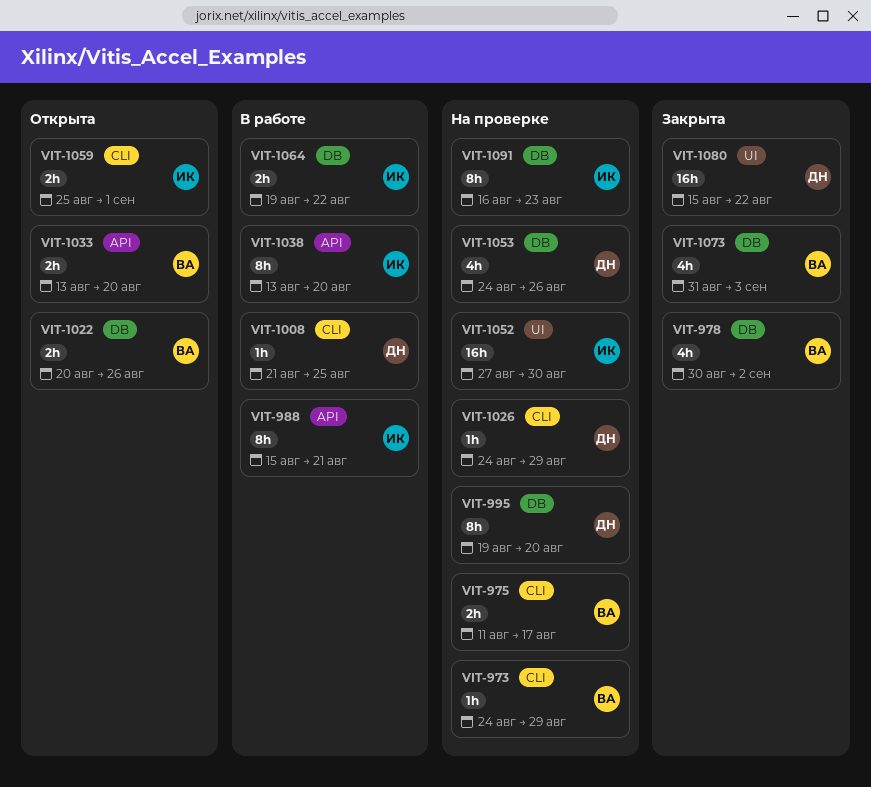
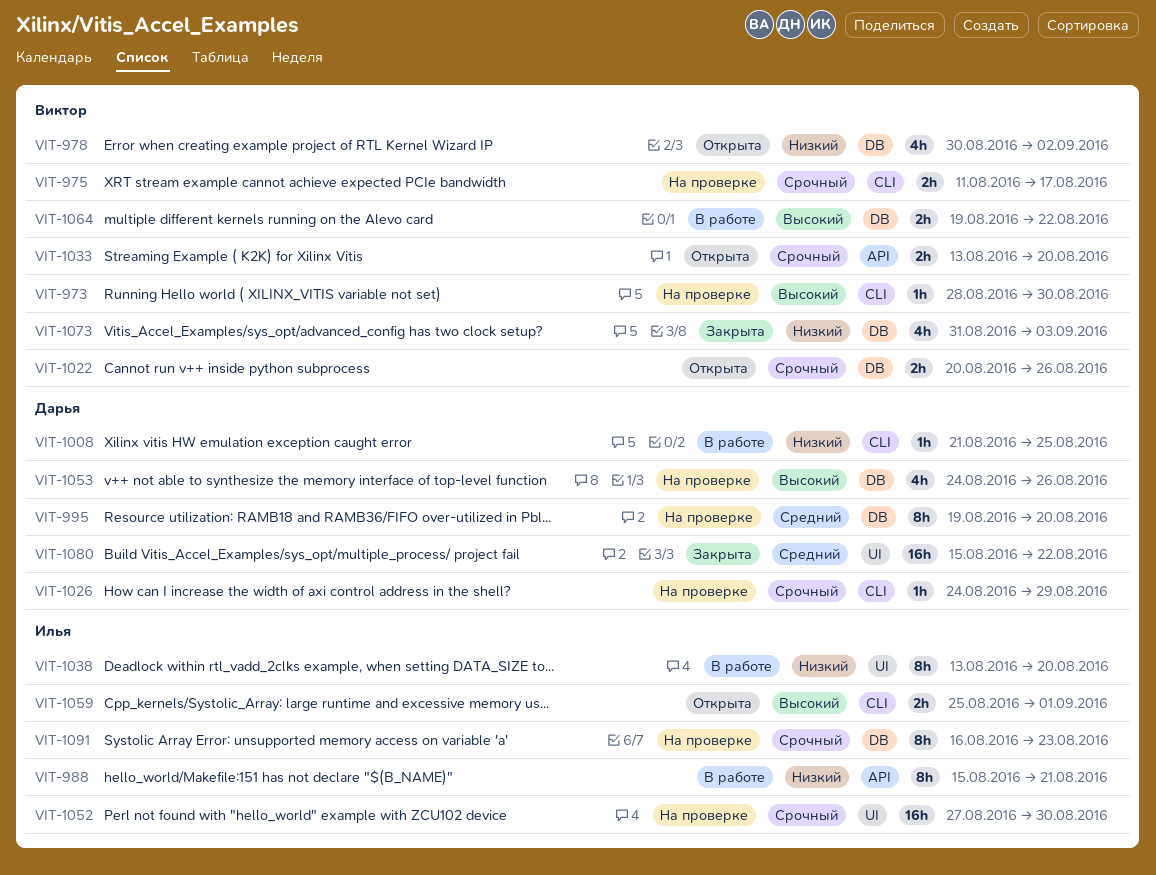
VIT-973, start: Aug 24 -> Aug 28
VIT-973, due: Aug 29 -> Aug 30
VIT-978, status: Закрыта -> Открыта
VIT-1038, label: API -> UI
VIT-1064, owner: Илья -> Виктор

